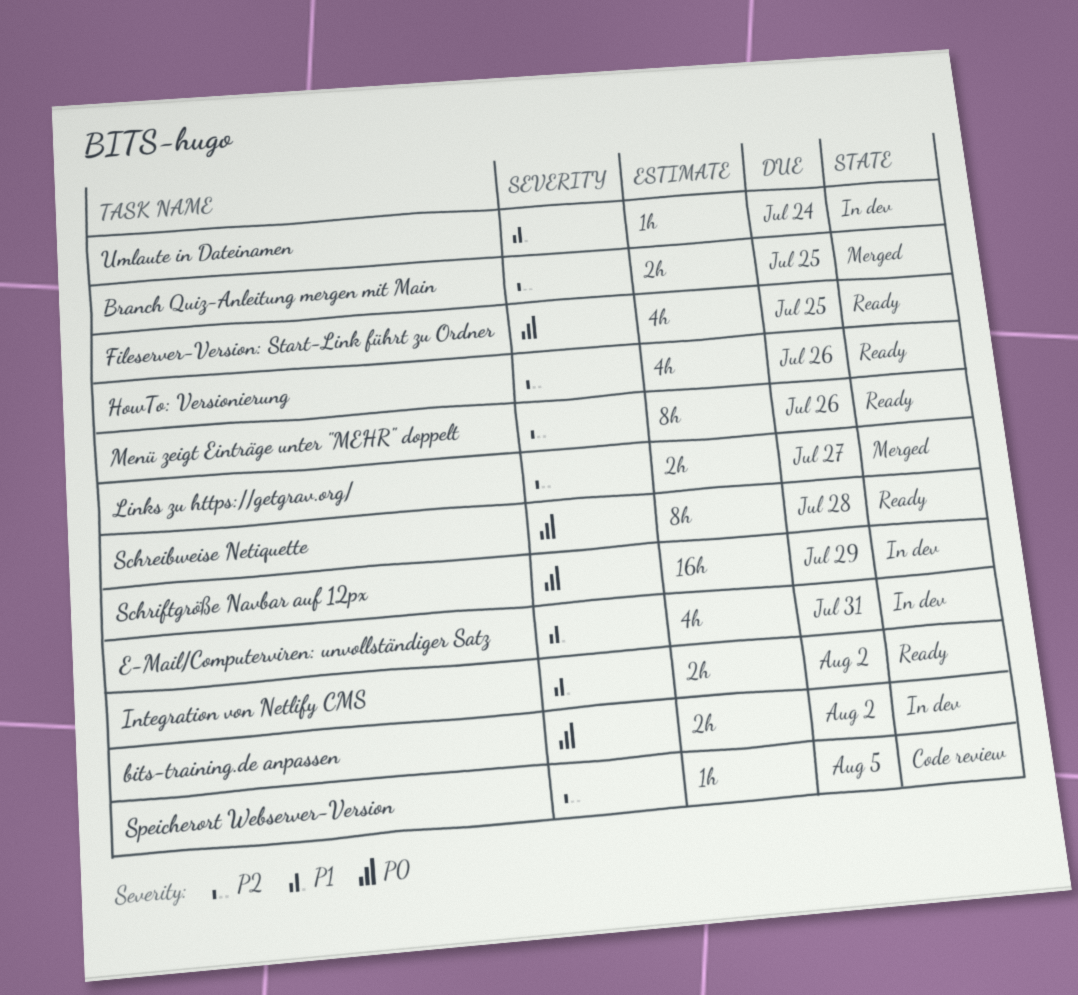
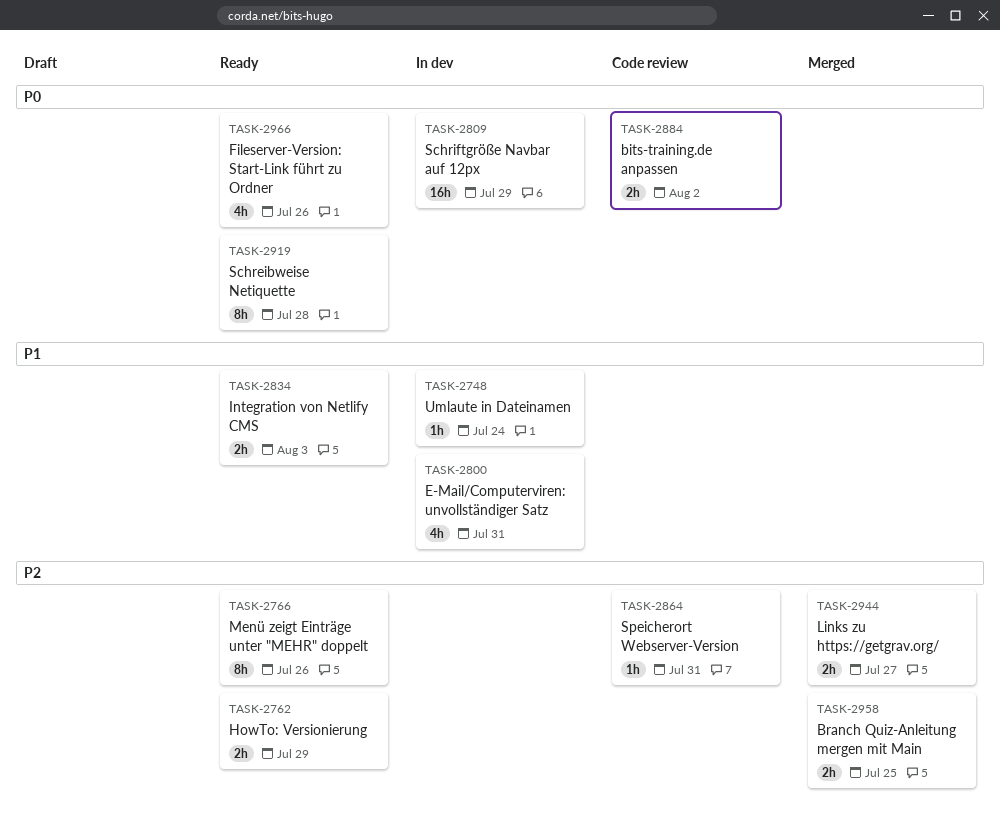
bits-training.de anpassen, status: In dev -> Code review
Fileserver-Version: Start-Link führt zu Ordner, due: Jul 25 -> Jul 26
HowTo: Versionierung, estimate: 4h -> 2h
HowTo: Versionierung, due: Jul 26 -> Jul 29
Integration von Netlify CMS, due: Aug 2 -> Aug 3
Speicherort Webserver-Version, due: Aug 5 -> Jul 31

